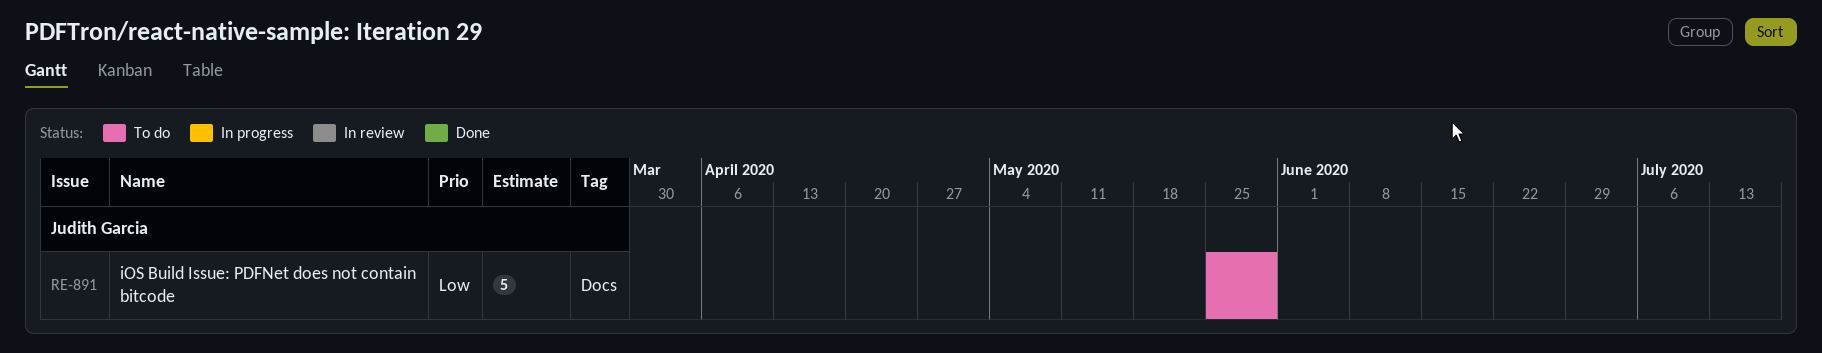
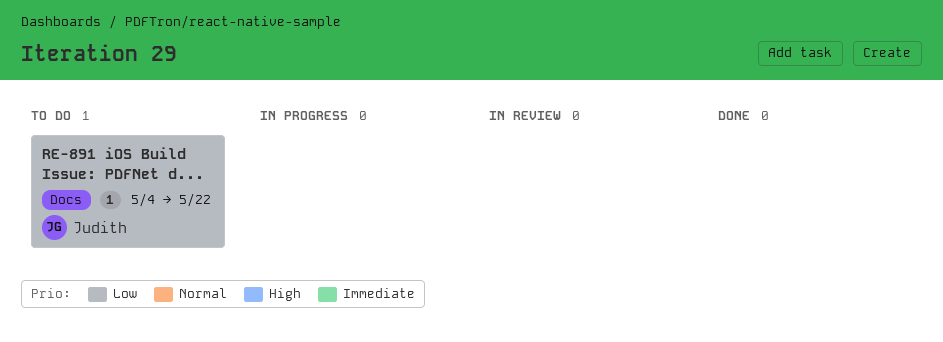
RE-891, estimate: 5 -> 1
RE-891, start: May 25 -> May 4
RE-891, due: May 29 -> May 22

